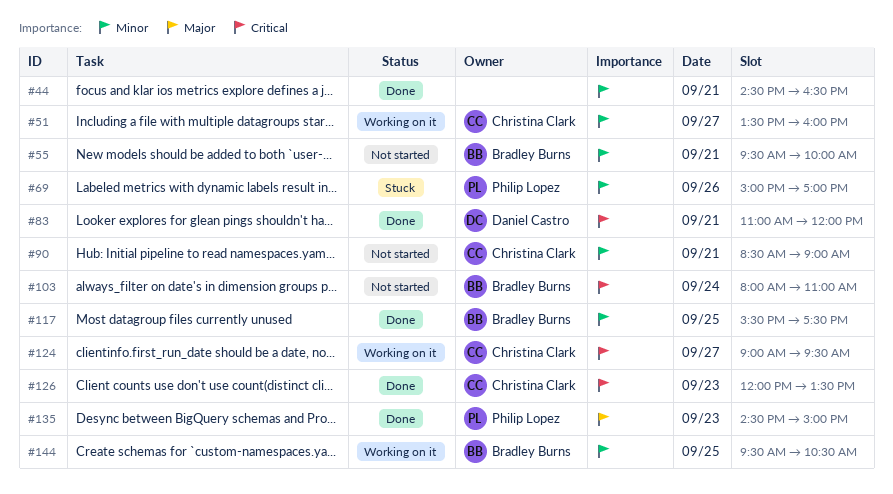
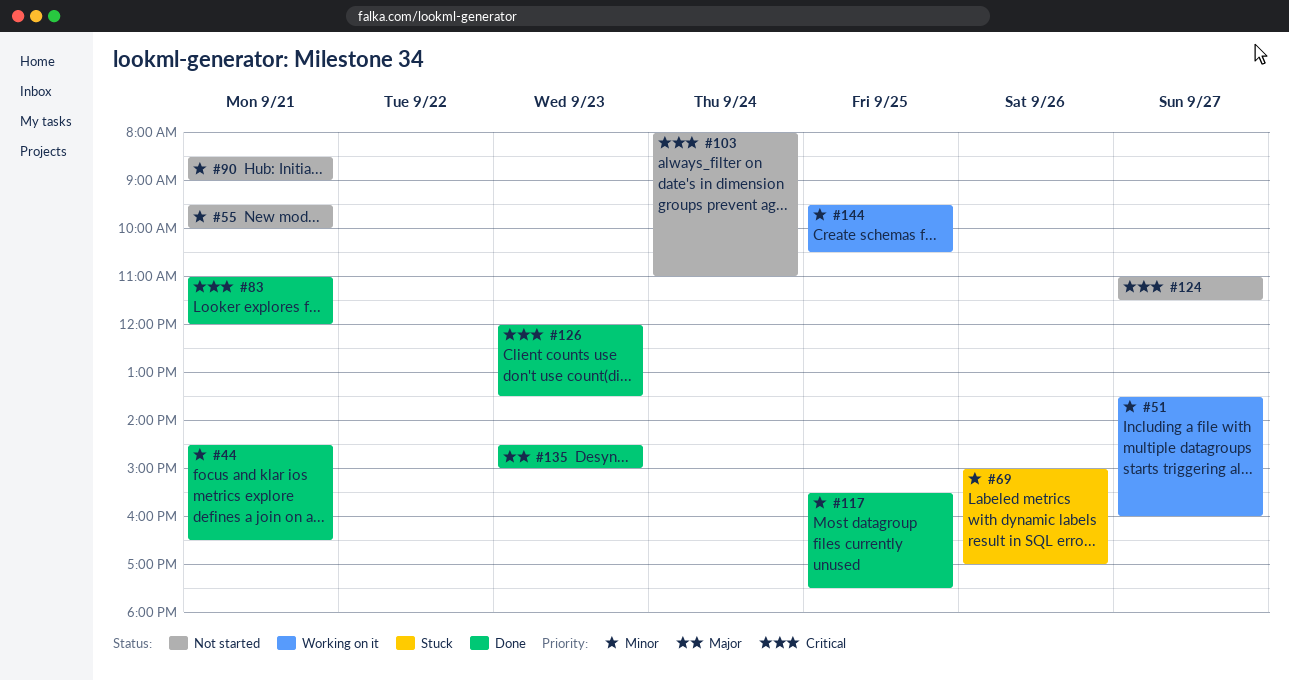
#124, status: Working on it -> Not started
#124, begins: 09:00 -> 11:00
#124, ends: 09:30 -> 11:30

